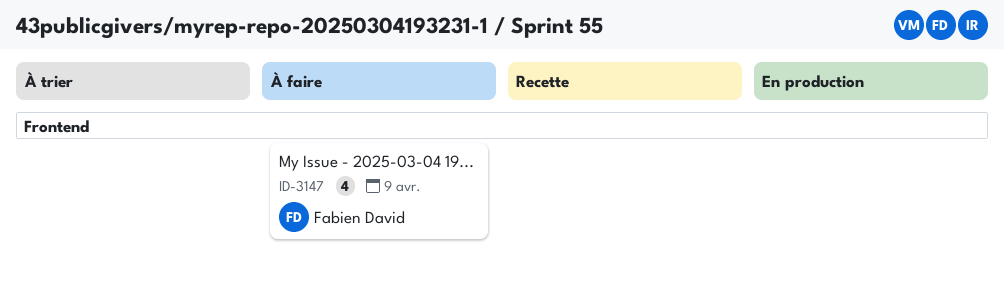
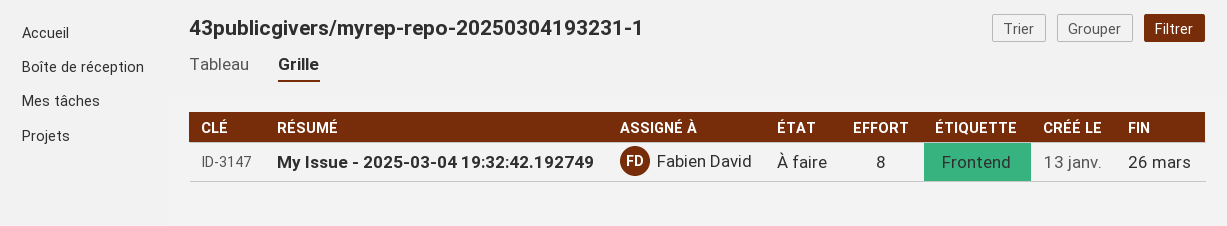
ID-3147, estimate: 4 -> 8
ID-3147, due: Apr 9 -> Mar 26

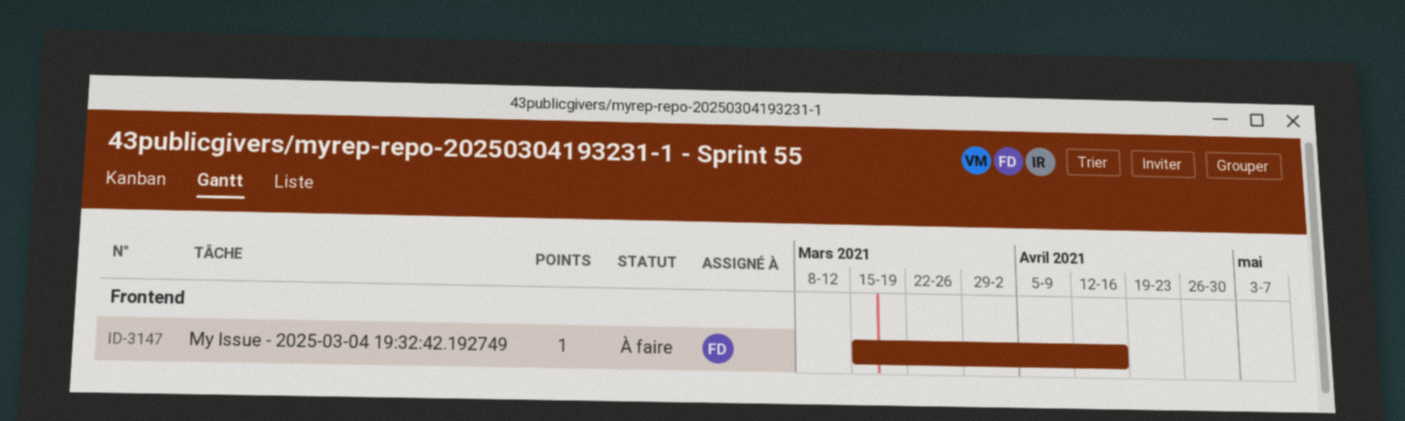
ID-3147, estimate: 8 -> 1
ID-3147, due: Mar 26 -> Apr 16

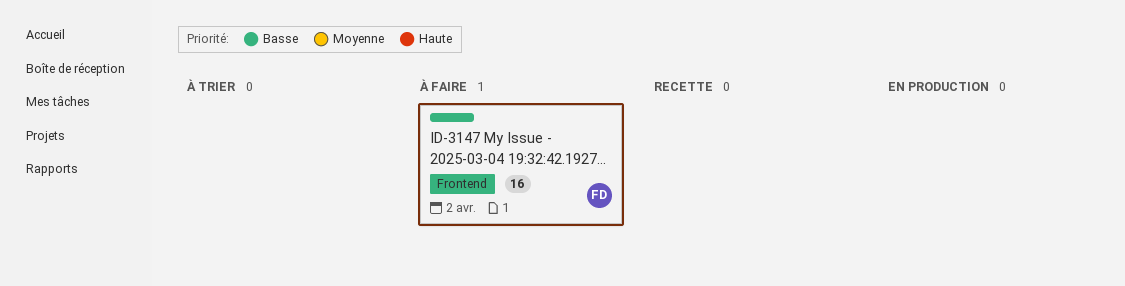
ID-3147, estimate: 1 -> 16
ID-3147, due: Apr 16 -> Apr 2

